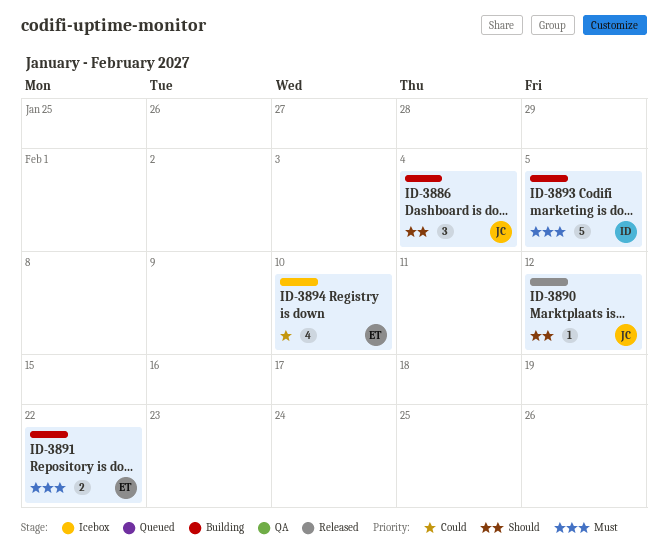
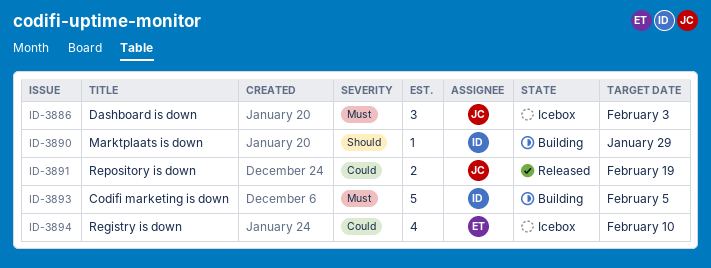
ID-3886, status: Building -> Icebox
ID-3886, priority: Should -> Must
ID-3886, due: Feb 4 -> Feb 3
ID-3890, status: Released -> Building
ID-3890, owner: JC -> ID
ID-3890, due: Feb 12 -> Jan 29
ID-3891, status: Building -> Released
ID-3891, owner: ET -> JC
ID-3891, priority: Must -> Could
ID-3891, due: Feb 22 -> Feb 19

